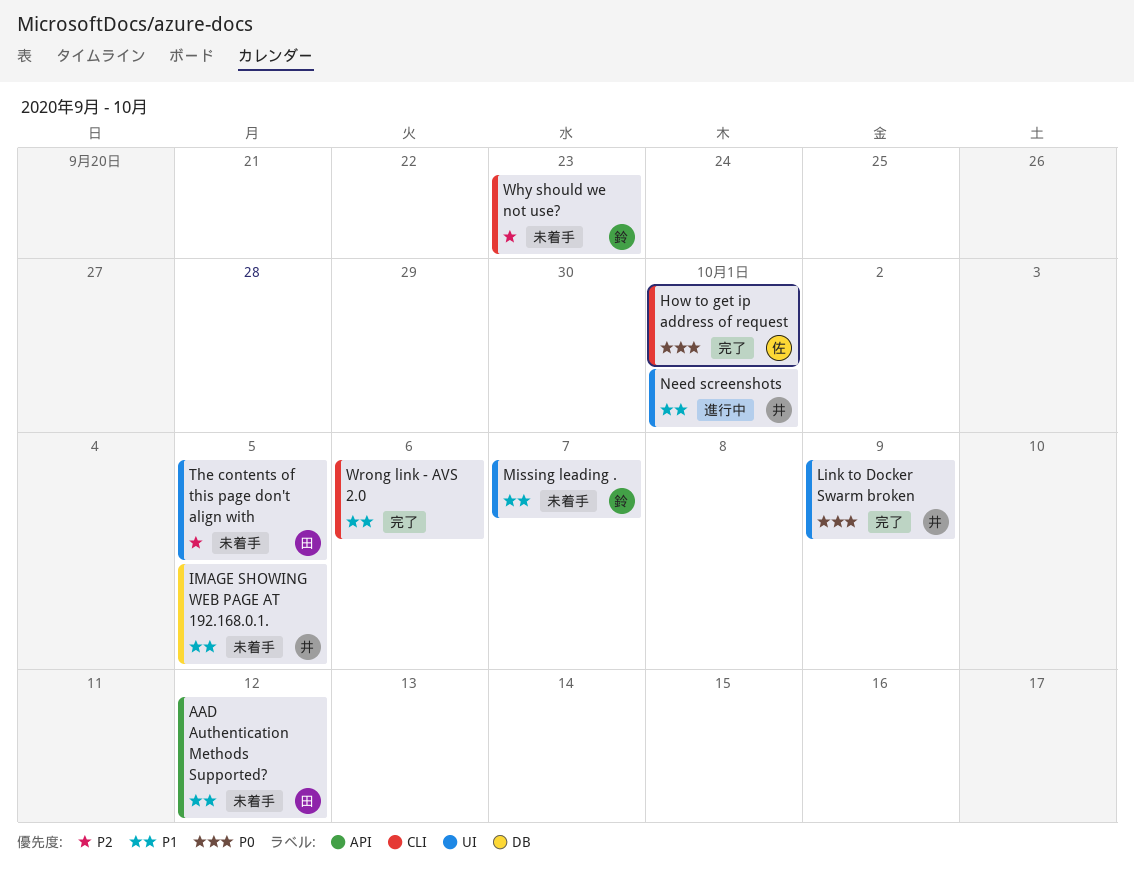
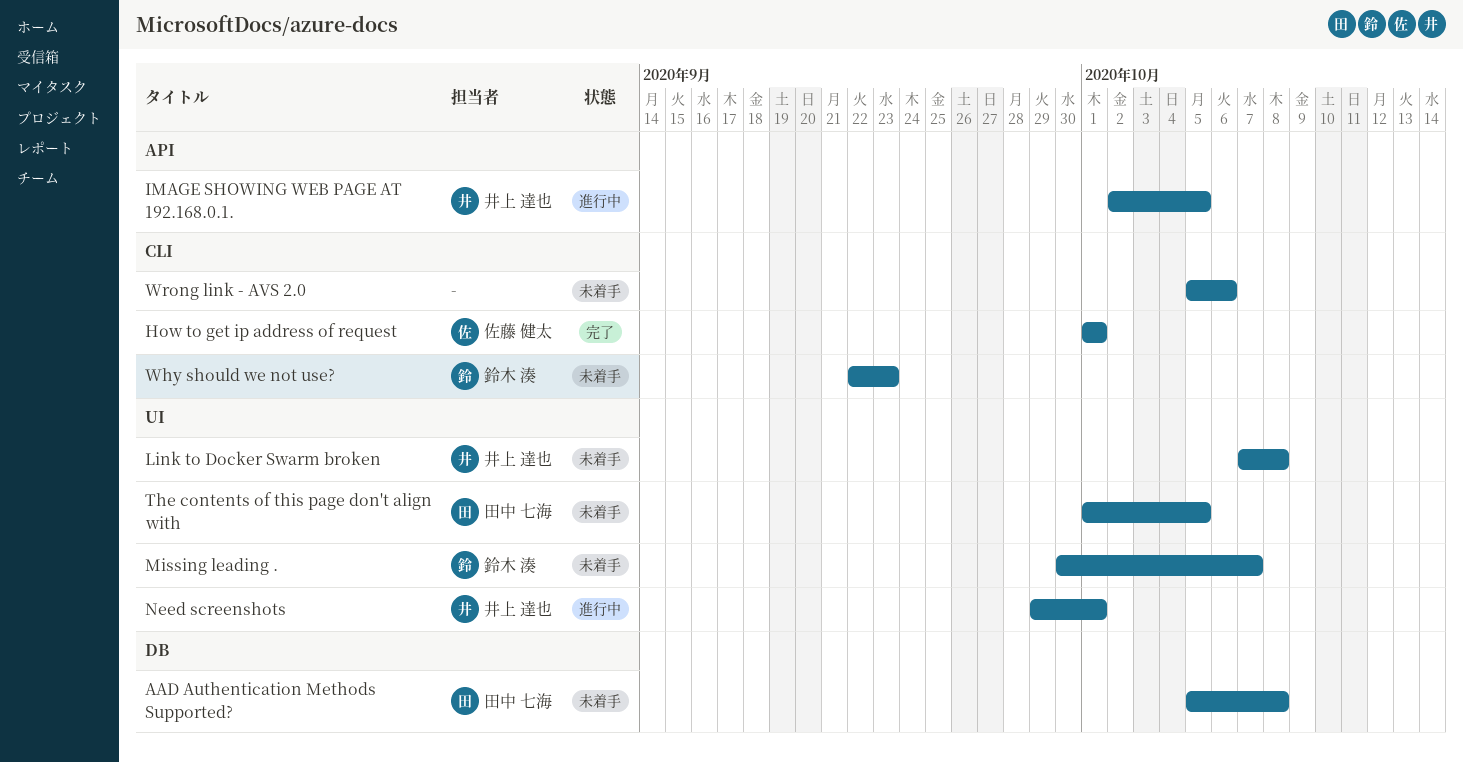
AAD Authentication Methods Supported?, label: API -> DB
AAD Authentication Methods Supported?, due: Oct 12 -> Oct 8
IMAGE SHOWING WEB PAGE AT 192.168.0.1., status: 未着手 -> 進行中
IMAGE SHOWING WEB PAGE AT 192.168.0.1., label: DB -> API
Link to Docker Swarm broken, status: 完了 -> 未着手
Link to Docker Swarm broken, due: Oct 9 -> Oct 8
Wrong link - AVS 2.0, status: 完了 -> 未着手

